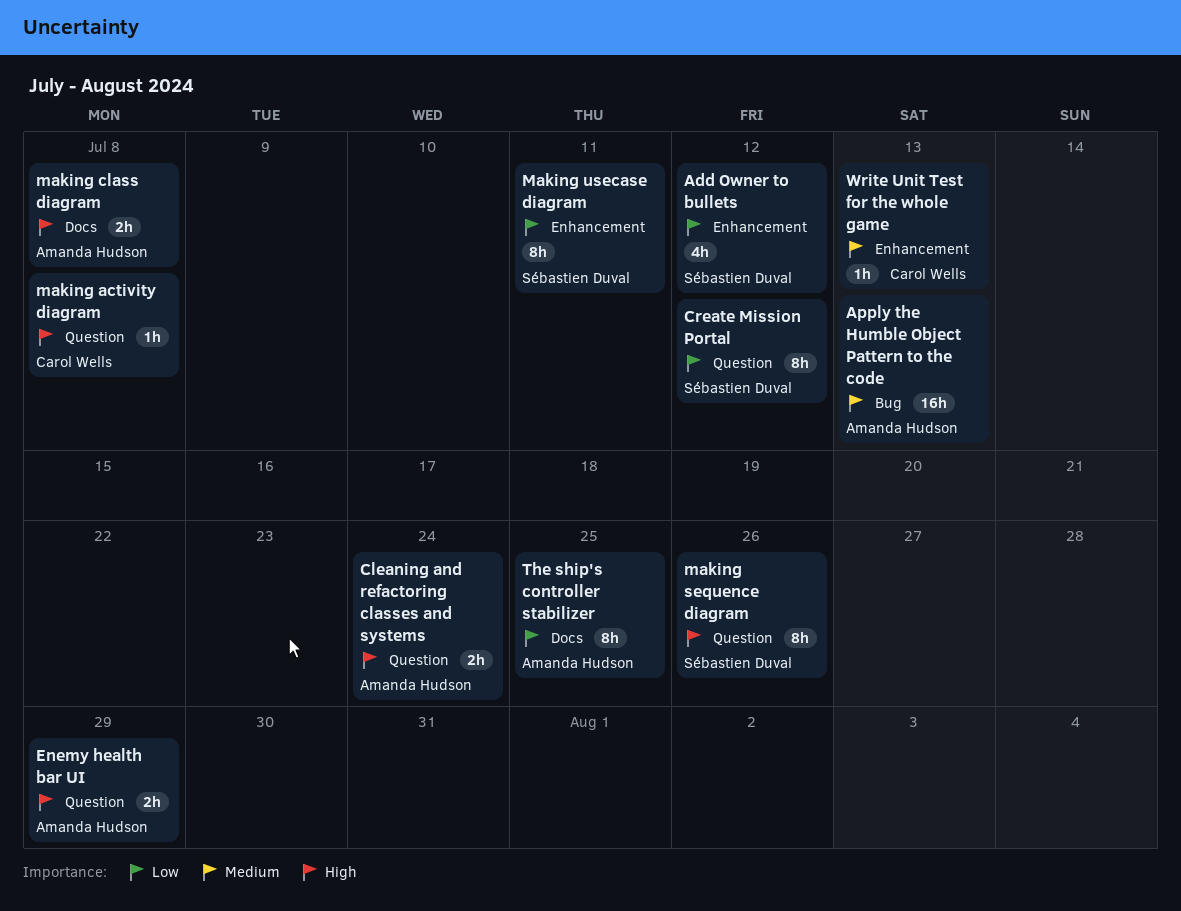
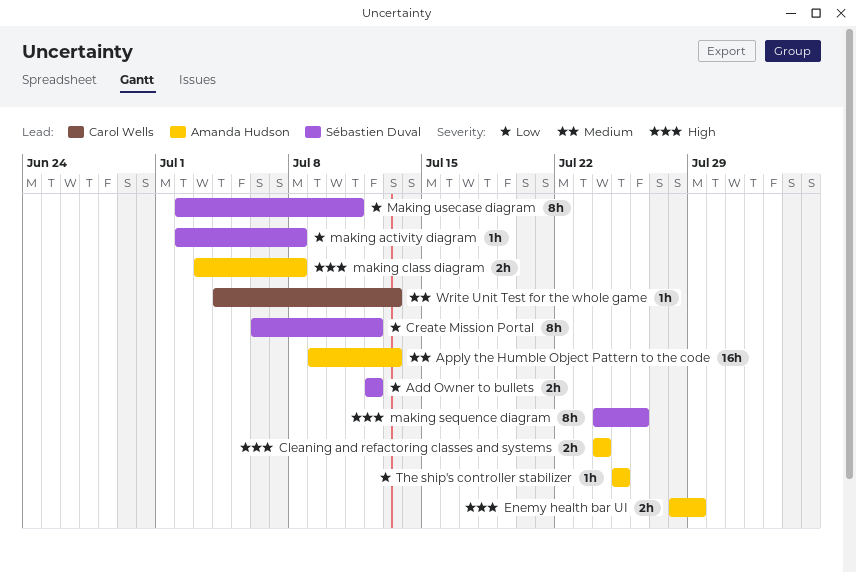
Add Owner to bullets, estimate: 4h -> 2h
making activity diagram, owner: Carol Wells -> Sébastien Duval
making activity diagram, priority: High -> Low
The ship's controller stabilizer, estimate: 8h -> 1h

